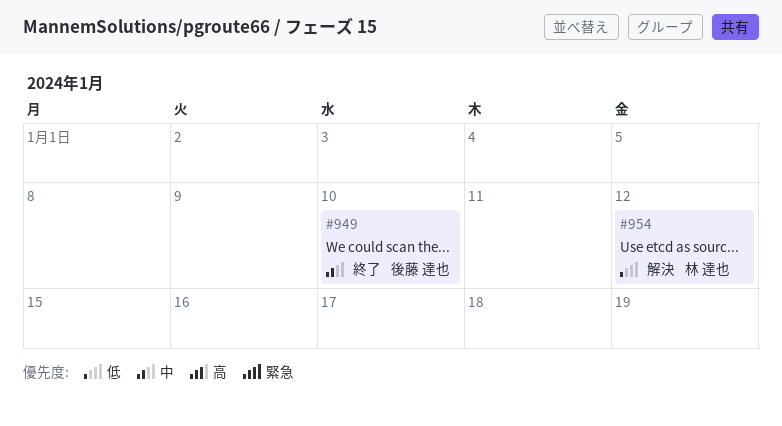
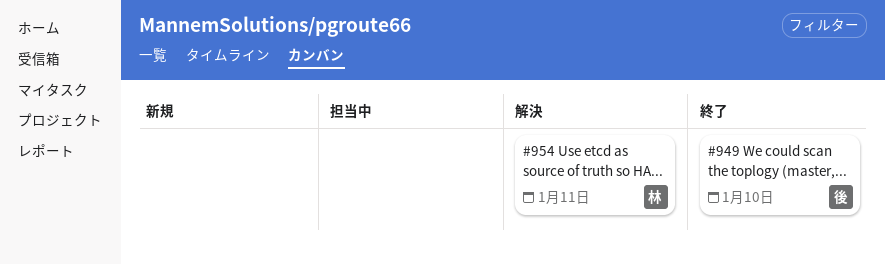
#954, due: Jan 12 -> Jan 11

